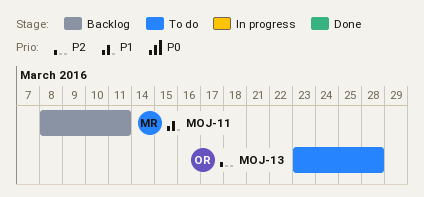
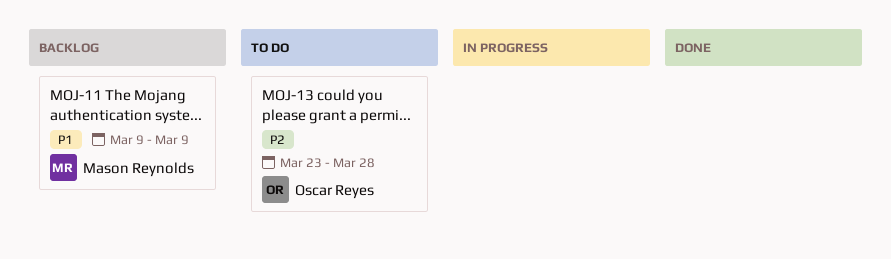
MOJ-11, start: Mar 8 -> Mar 9
MOJ-11, due: Mar 11 -> Mar 9

